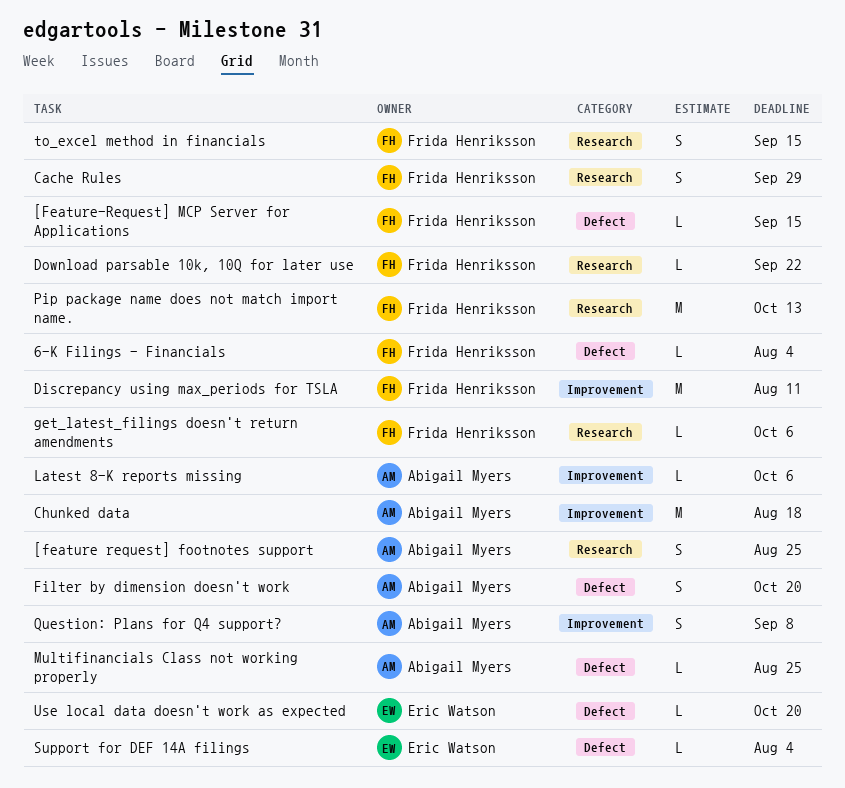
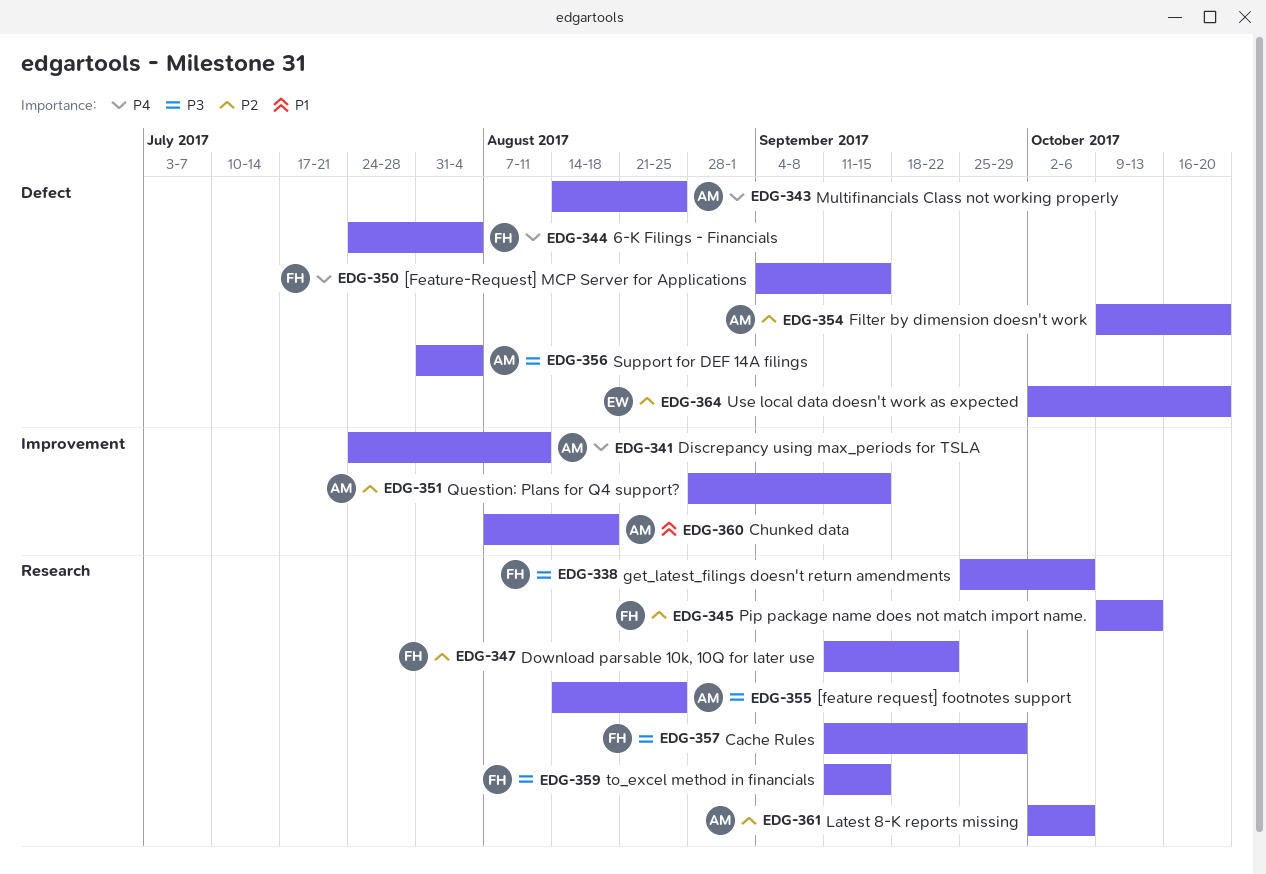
Discrepancy using max_periods for TSLA, owner: Frida Henriksson -> Abigail Myers
Latest 8-K reports missing, label: Improvement -> Research
Question: Plans for Q4 support?, due: Sep 8 -> Sep 15
Support for DEF 14A filings, owner: Eric Watson -> Abigail Myers

